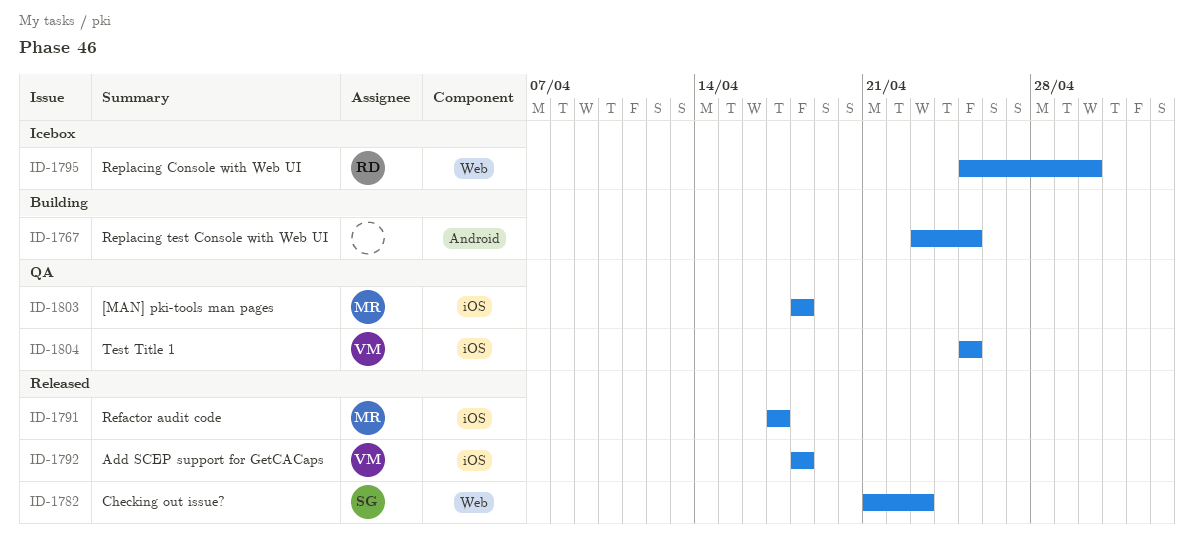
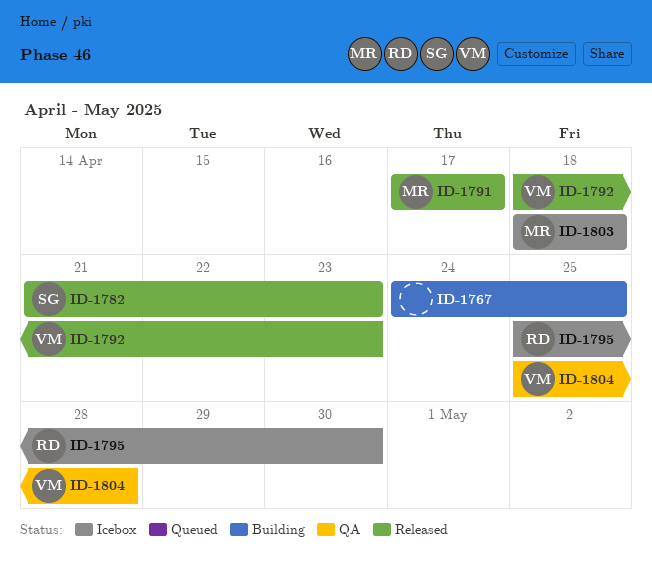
ID-1767, start: Apr 23 -> Apr 24
ID-1792, due: Apr 18 -> Apr 23
ID-1803, status: QA -> Icebox
ID-1804, due: Apr 25 -> Apr 28

